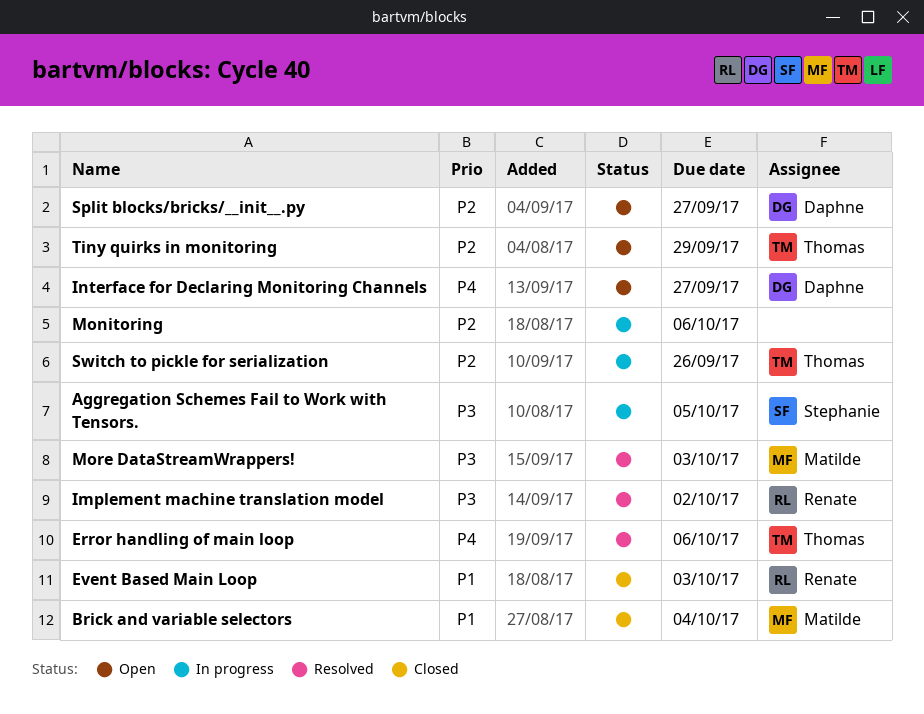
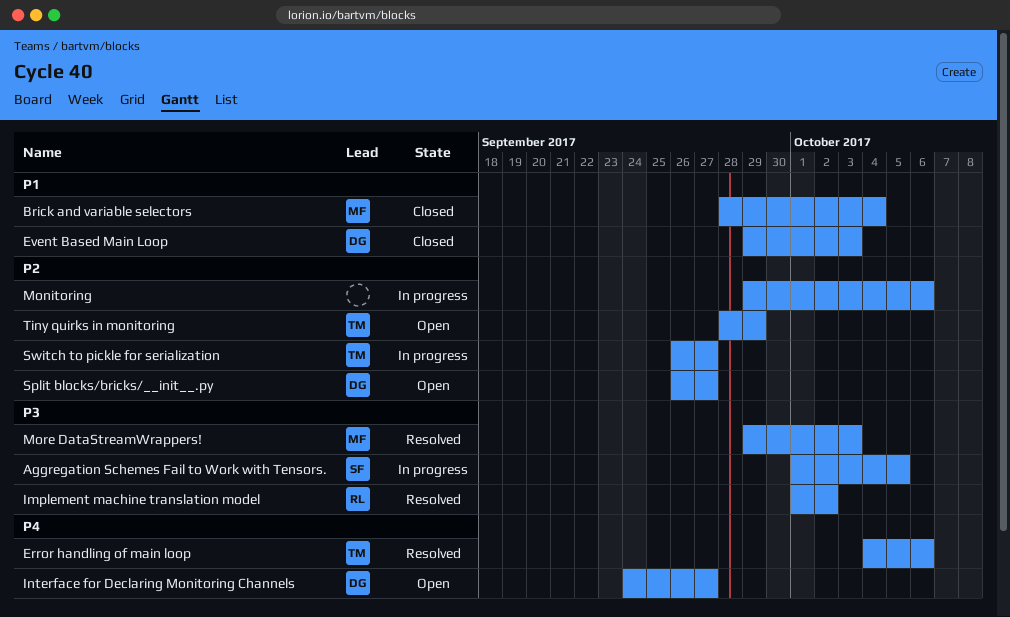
Event Based Main Loop, owner: Renate -> Daphne
Switch to pickle for serialization, due: Sep 26 -> Sep 27

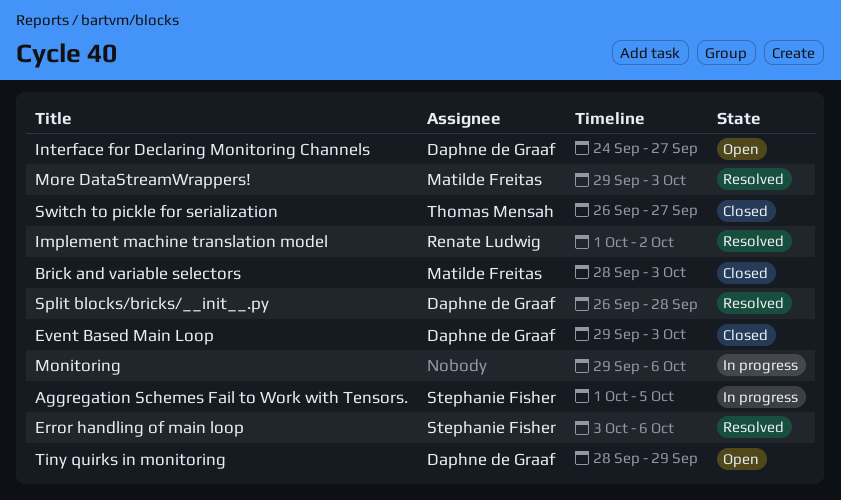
Brick and variable selectors, due: Oct 4 -> Oct 3
Error handling of main loop, owner: Thomas Mensah -> Stephanie Fisher
Error handling of main loop, start: Oct 4 -> Oct 3
Split blocks/bricks/__init__.py, status: Open -> Resolved
Split blocks/bricks/__init__.py, due: Sep 27 -> Sep 28
Switch to pickle for serialization, status: In progress -> Closed
Tiny quirks in monitoring, owner: Thomas Mensah -> Daphne de Graaf

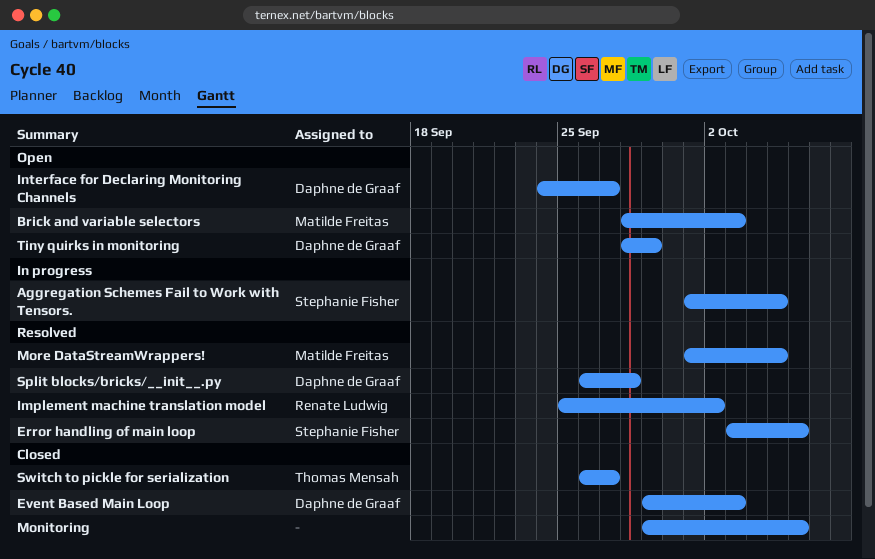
Brick and variable selectors, status: Closed -> Open
Implement machine translation model, start: Oct 1 -> Sep 25
Monitoring, status: In progress -> Closed
More DataStreamWrappers!, start: Sep 29 -> Oct 1
More DataStreamWrappers!, due: Oct 3 -> Oct 5

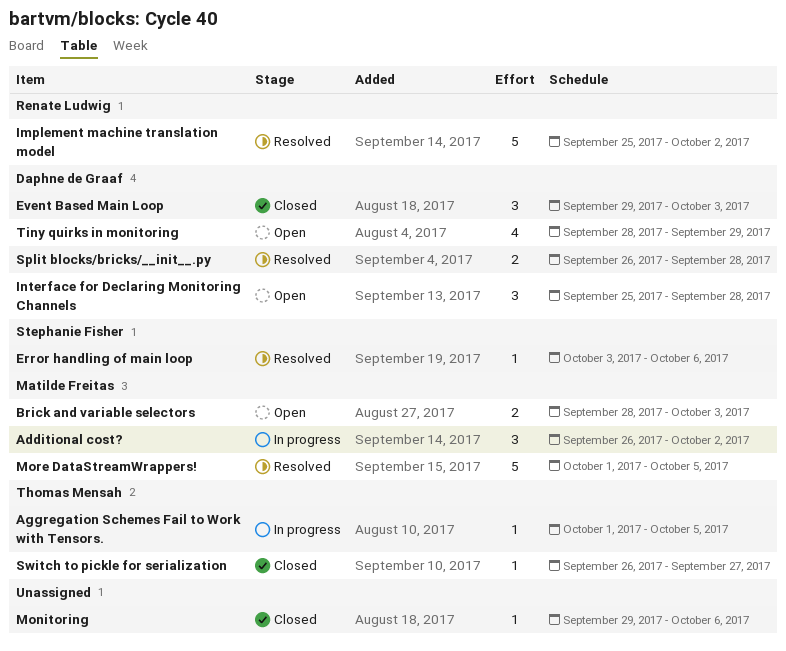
Additional cost?: none -> present
Aggregation Schemes Fail to Work with Tensors., owner: Stephanie Fisher -> Thomas Mensah
Interface for Declaring Monitoring Channels, start: Sep 24 -> Sep 25
Interface for Declaring Monitoring Channels, due: Sep 27 -> Sep 28

